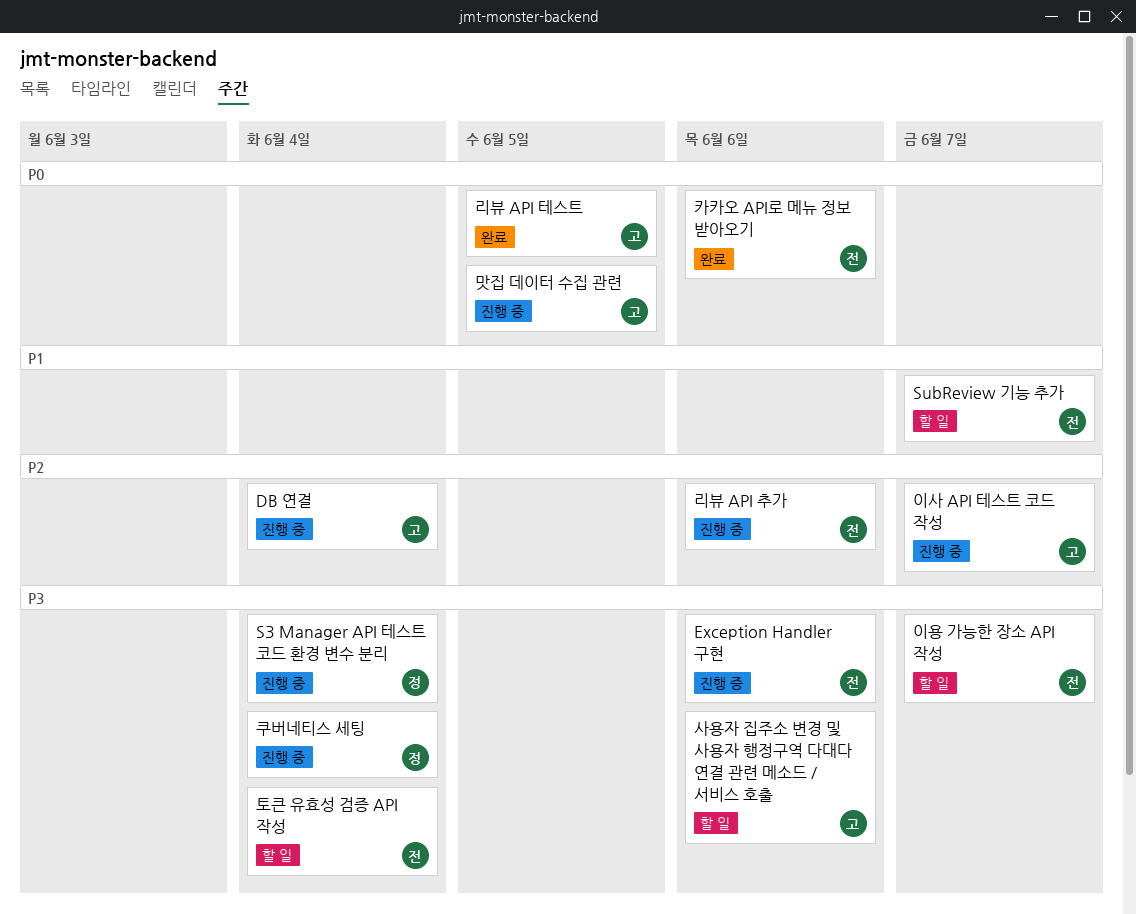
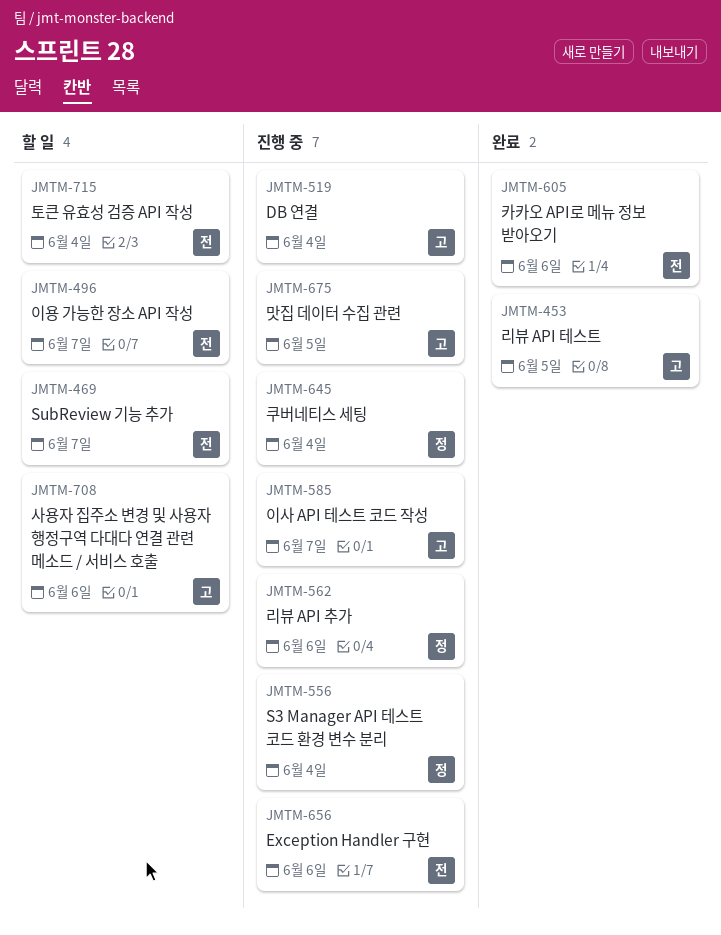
리뷰 API 추가, owner: 전 -> 정

